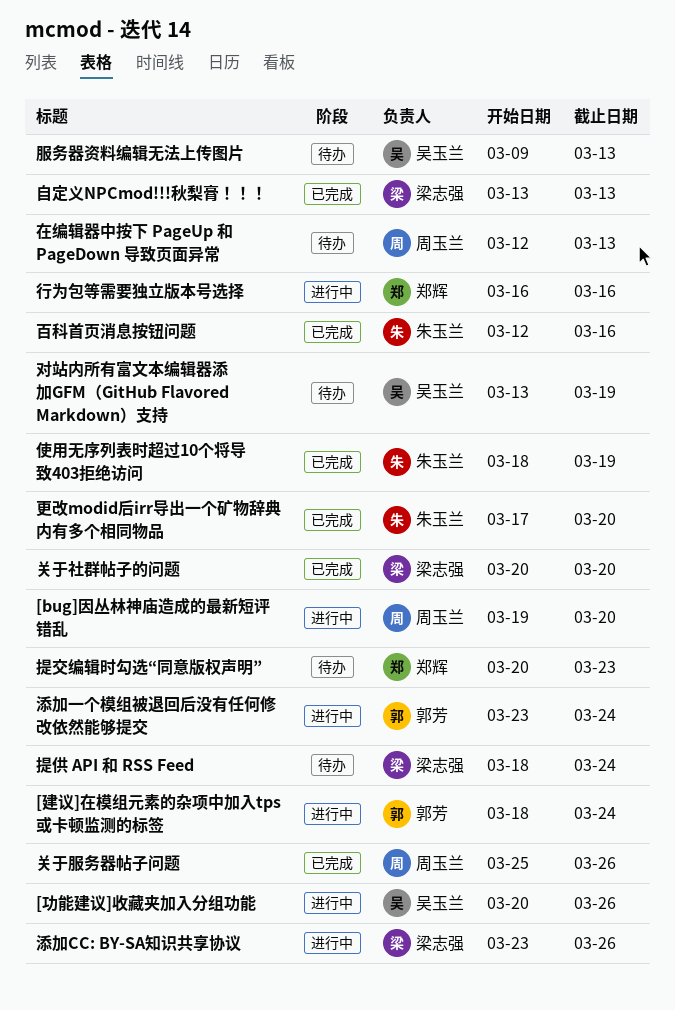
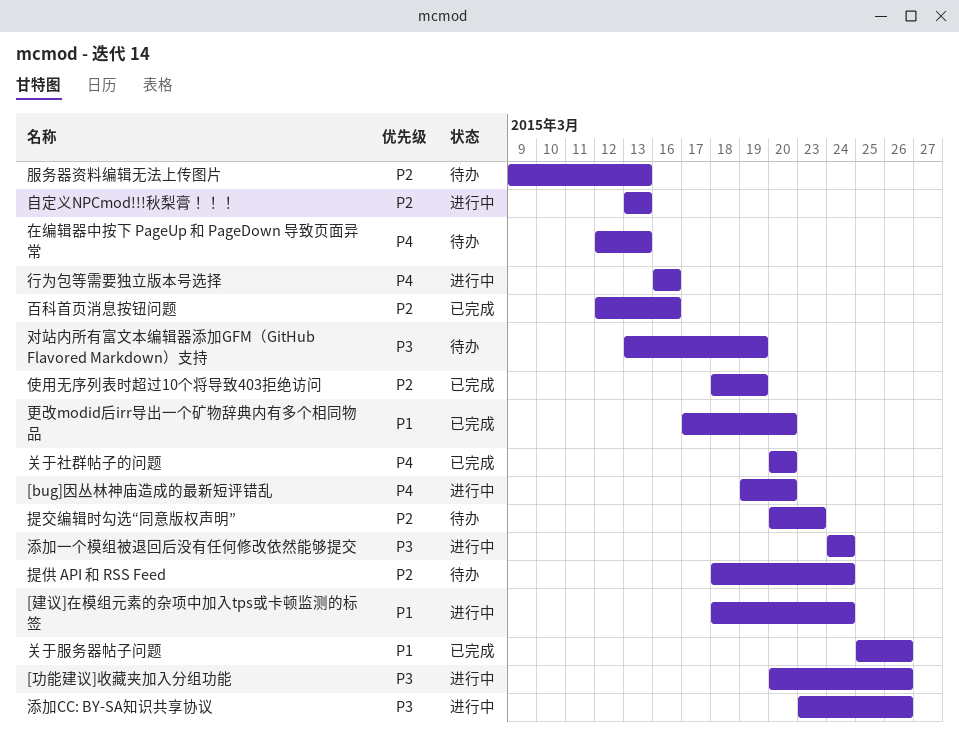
添加一个模组被退回后没有任何修改依然能够提交, start: Mar 23 -> Mar 24
自定义NPCmod!!!秋梨膏！！！, status: 已完成 -> 进行中

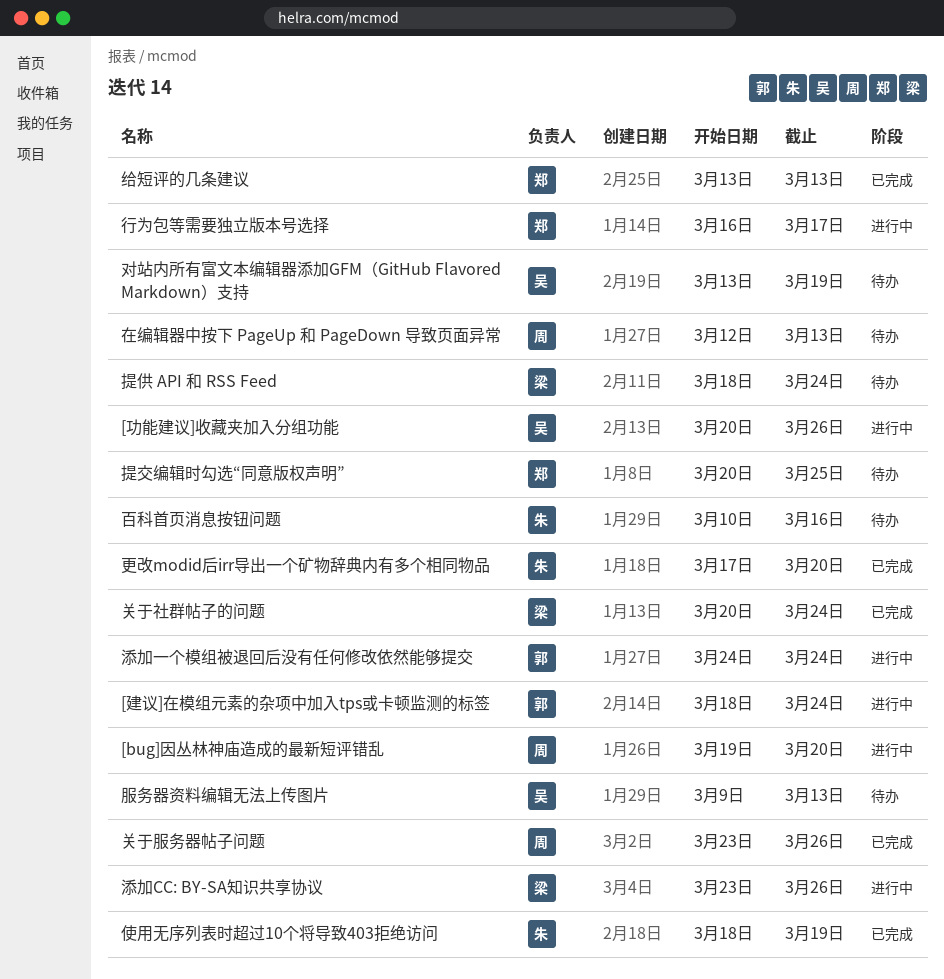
关于服务器帖子问题, start: Mar 25 -> Mar 23
关于社群帖子的问题, due: Mar 20 -> Mar 24
提交编辑时勾选“同意版权声明”, due: Mar 23 -> Mar 25
百科首页消息按钮问题, status: 已完成 -> 待办
百科首页消息按钮问题, start: Mar 12 -> Mar 10
给短评的几条建议: none -> present
自定义NPCmod!!!秋梨膏！！！: present -> none
行为包等需要独立版本号选择, due: Mar 16 -> Mar 17

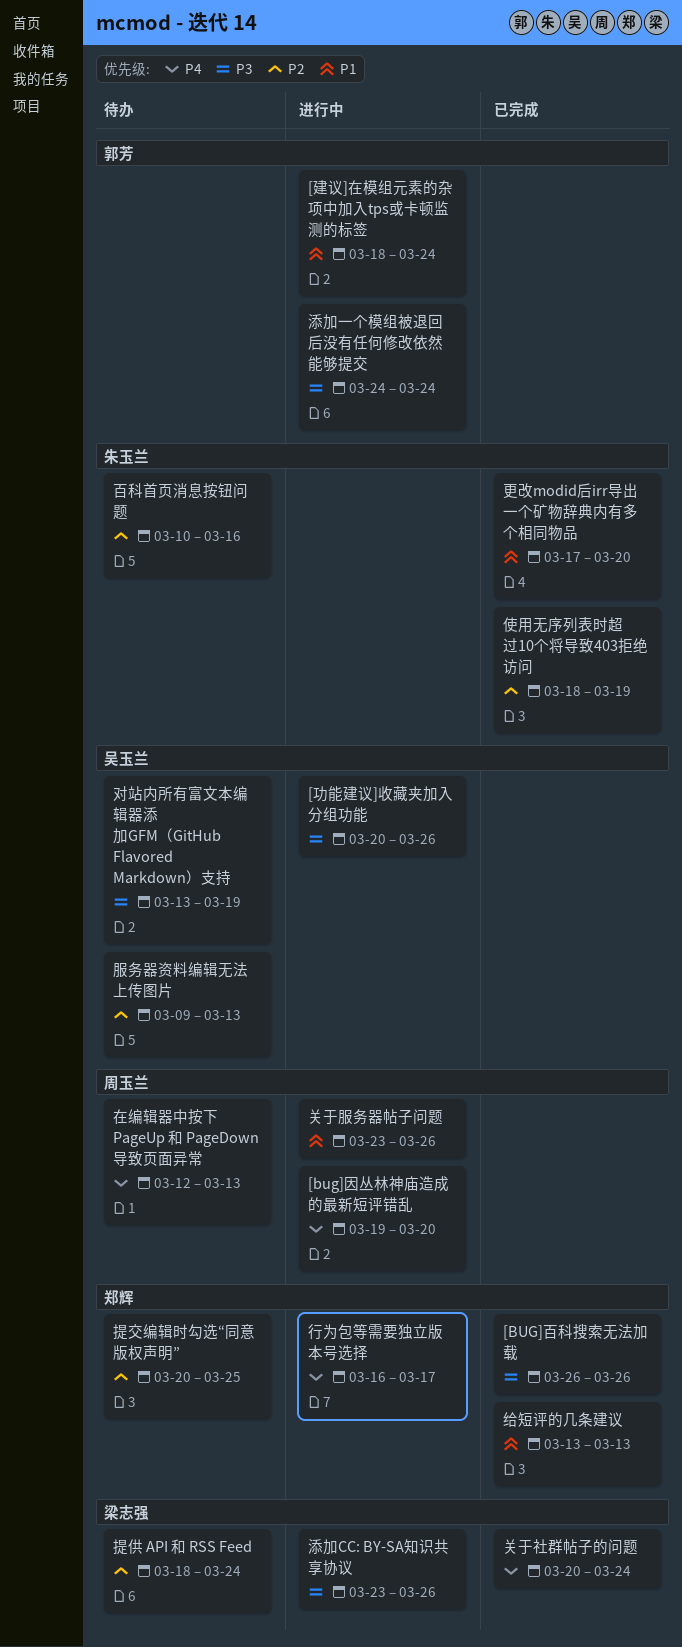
[BUG]百科搜索无法加载: none -> present
关于服务器帖子问题, status: 已完成 -> 进行中

